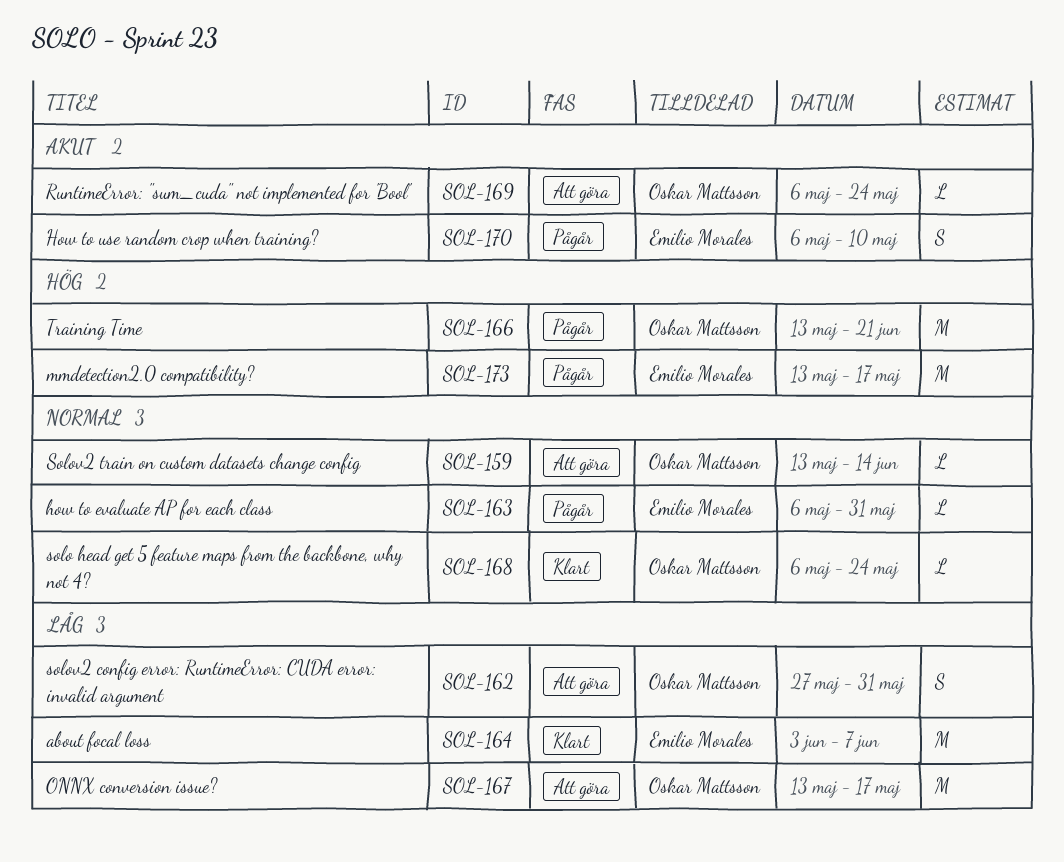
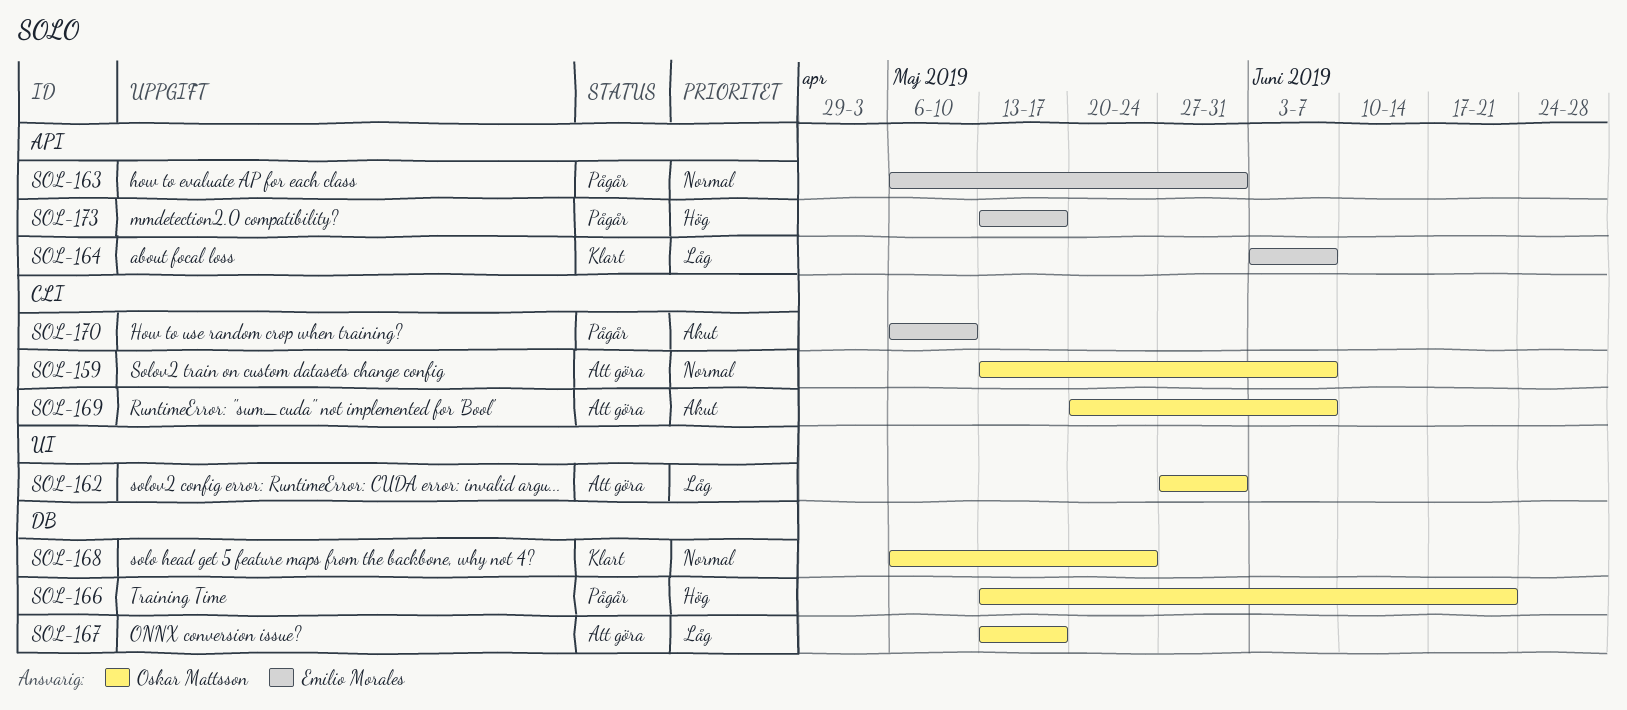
SOL-159, due: Jun 14 -> Jun 7
SOL-169, start: May 6 -> May 20
SOL-169, due: May 24 -> Jun 7

